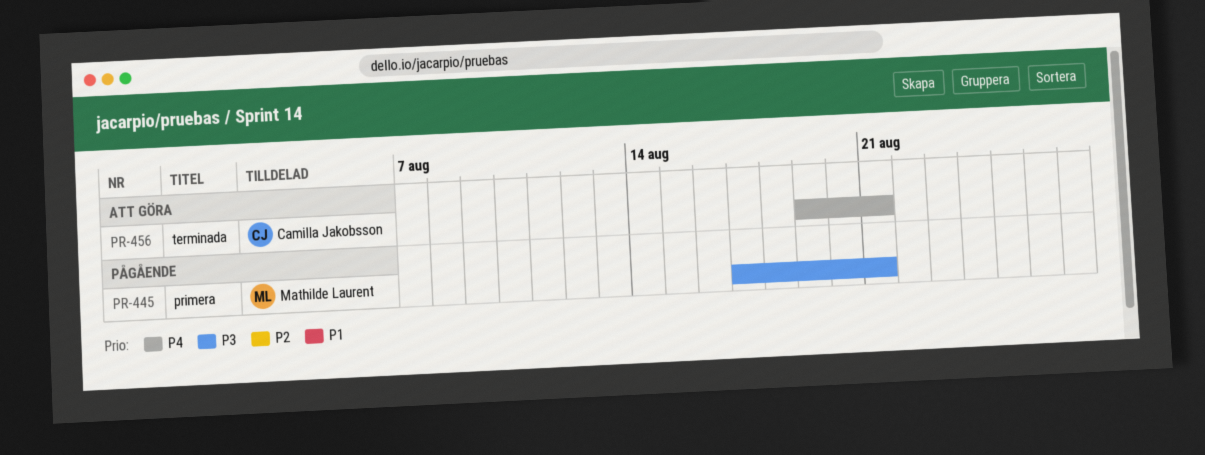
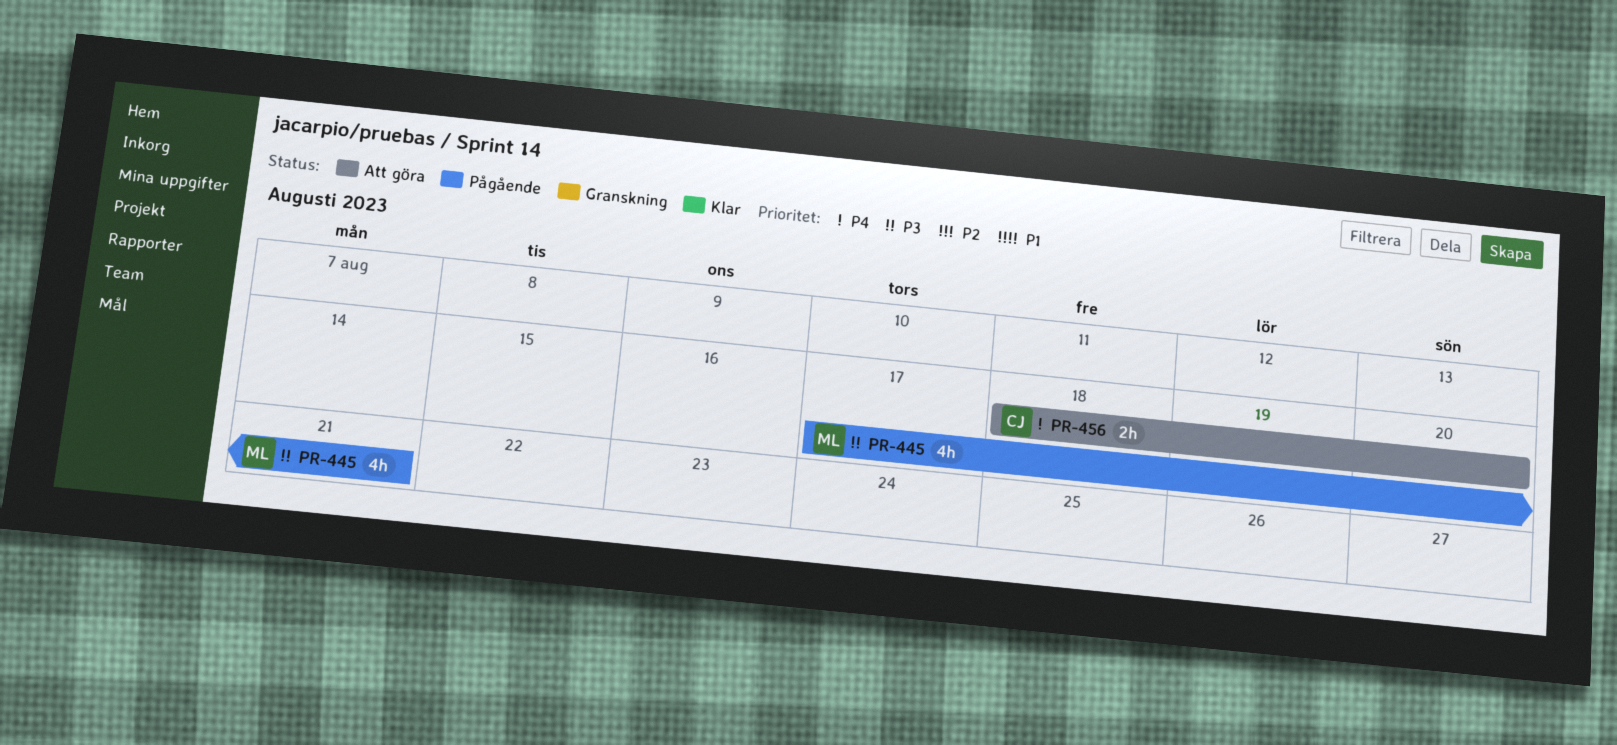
PR-456, start: Aug 19 -> Aug 18
PR-456, due: Aug 21 -> Aug 20

